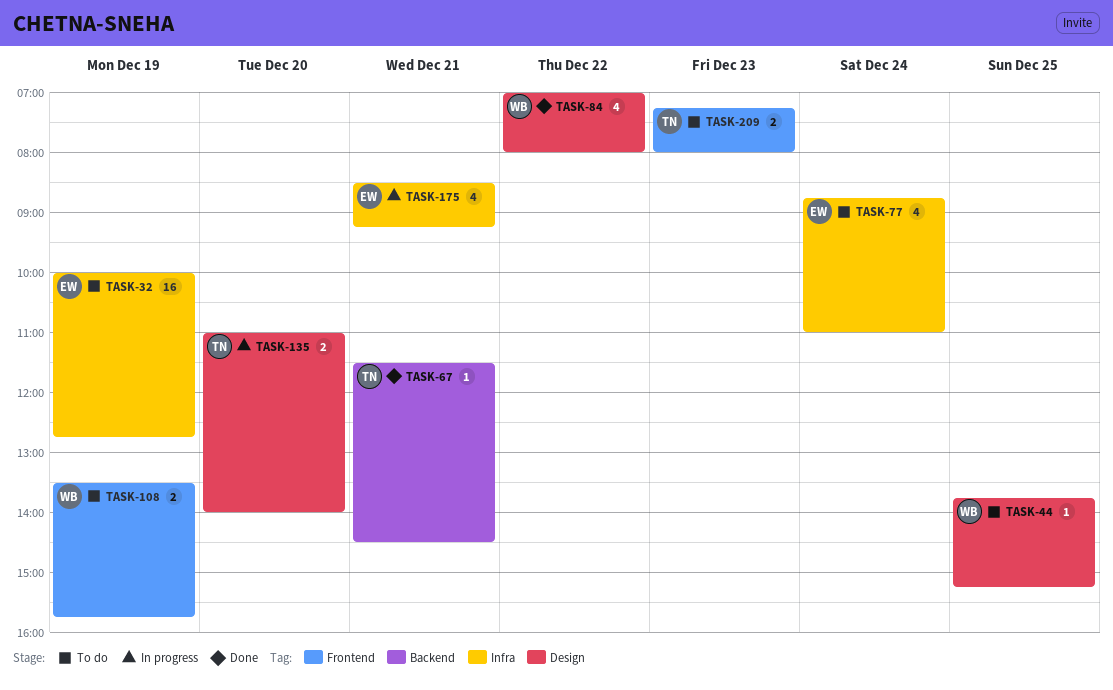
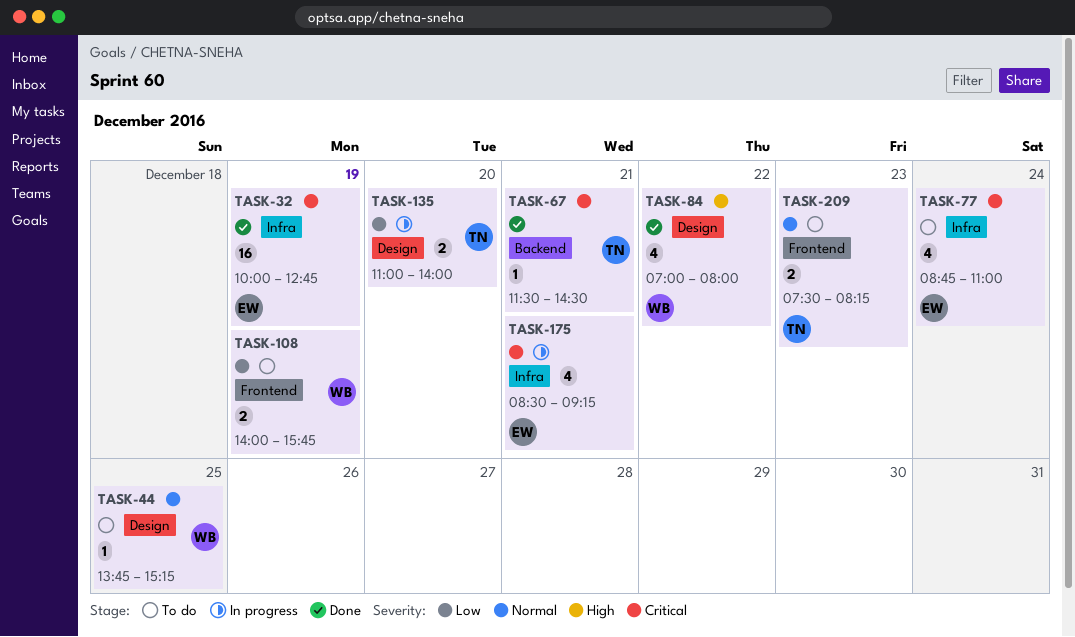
TASK-32, status: To do -> Done
TASK-108, begins: 13:30 -> 14:00
TASK-209, begins: 07:15 -> 07:30
TASK-209, ends: 08:00 -> 08:15

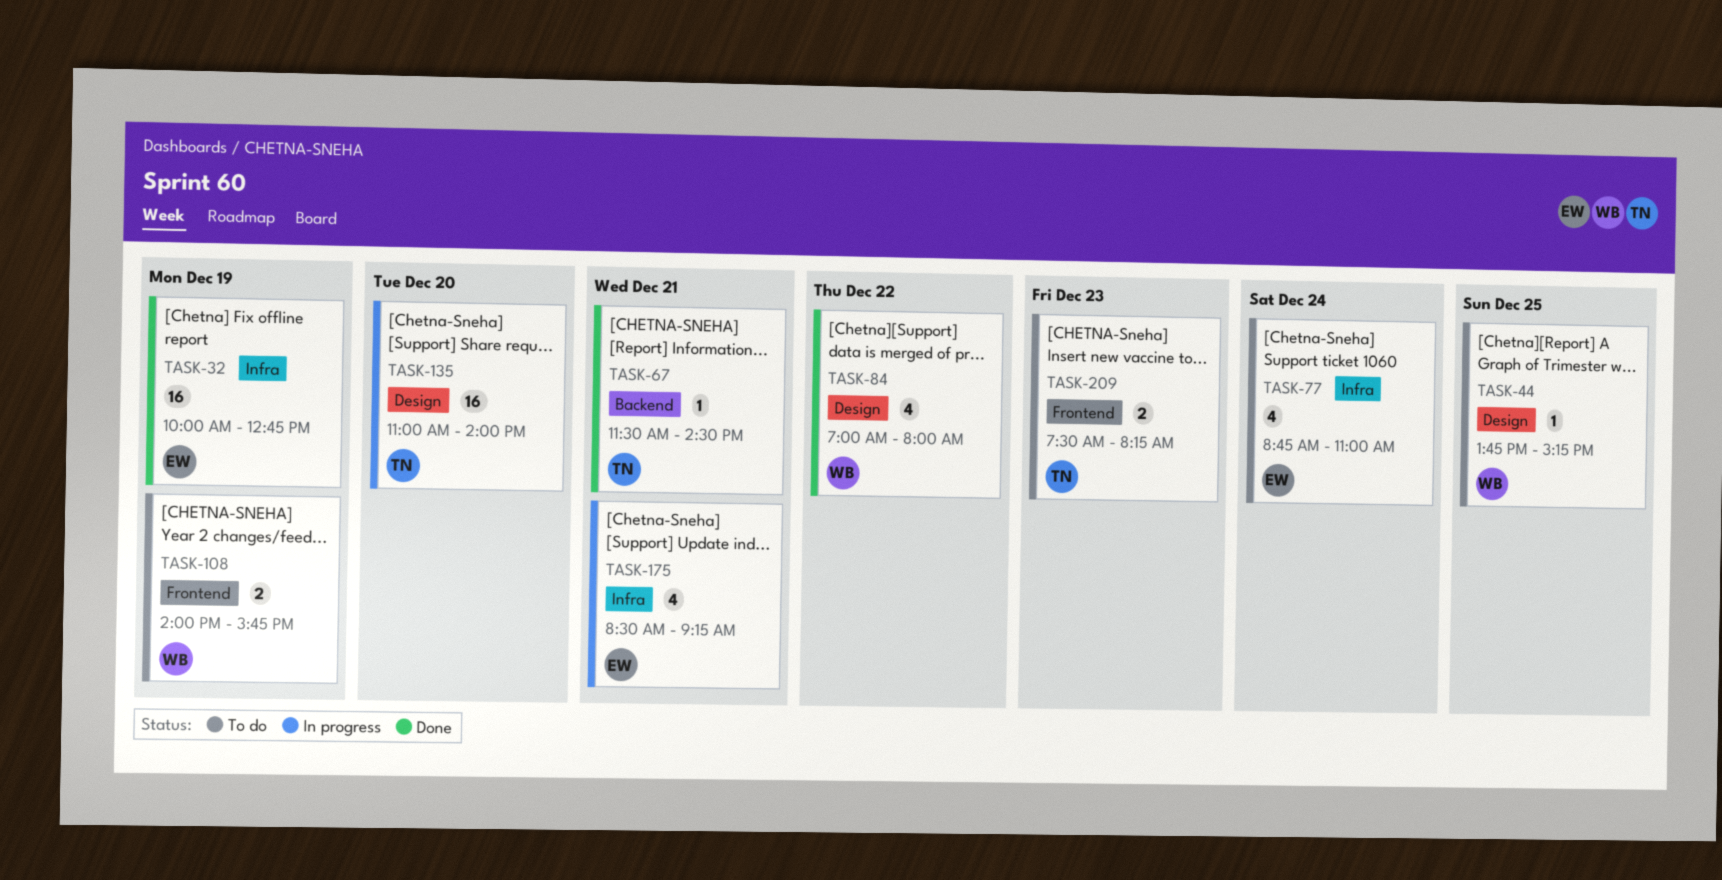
TASK-135, estimate: 2 -> 16

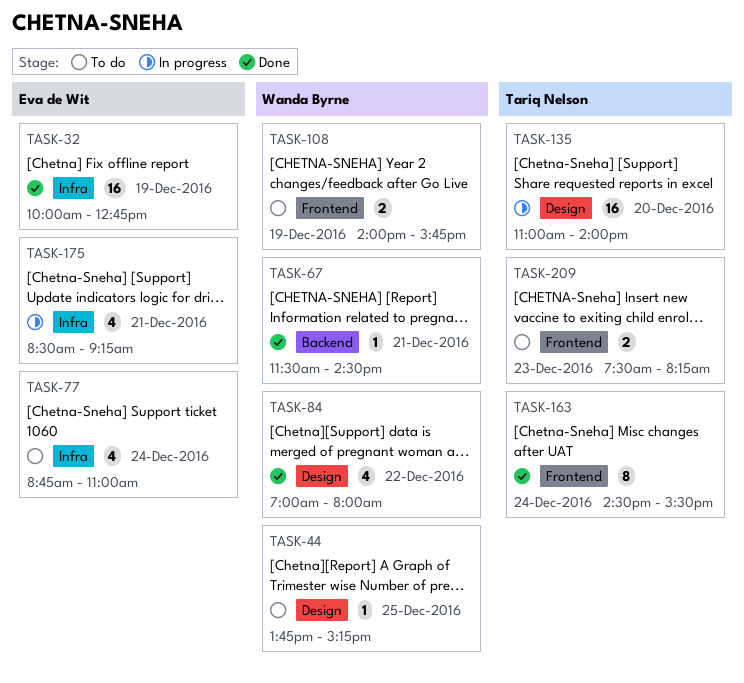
TASK-67, owner: Tariq Nelson -> Wanda Byrne
TASK-163: none -> present

